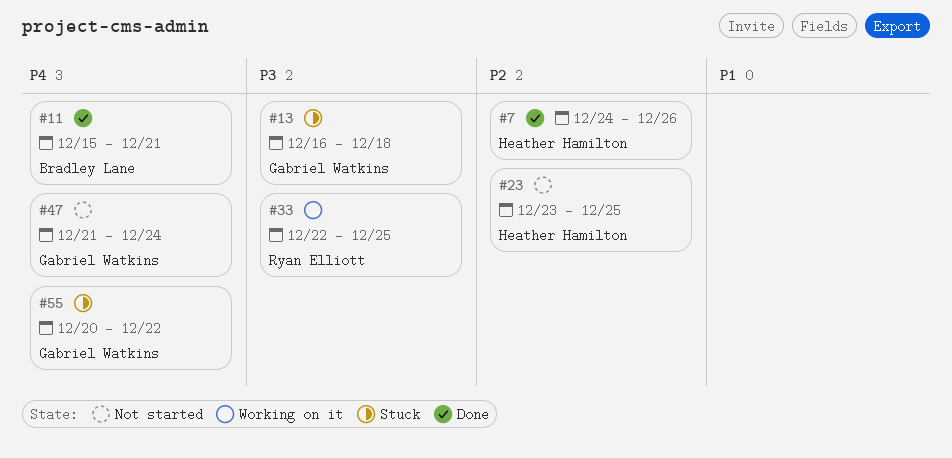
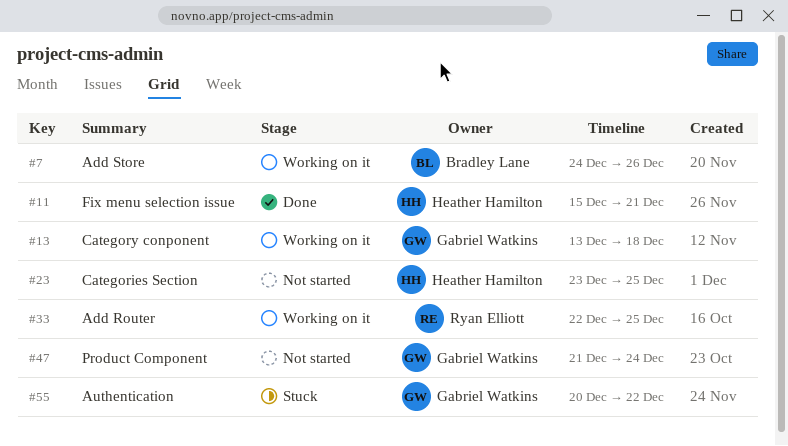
#7, status: Done -> Working on it
#7, owner: Heather Hamilton -> Bradley Lane
#11, owner: Bradley Lane -> Heather Hamilton
#13, status: Stuck -> Working on it
#13, start: Dec 16 -> Dec 13

